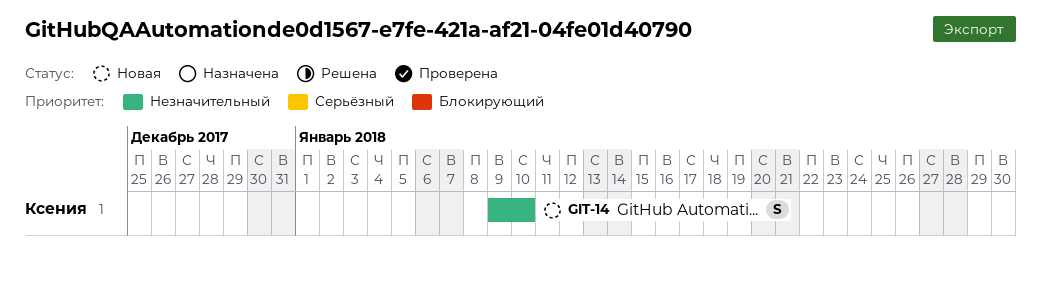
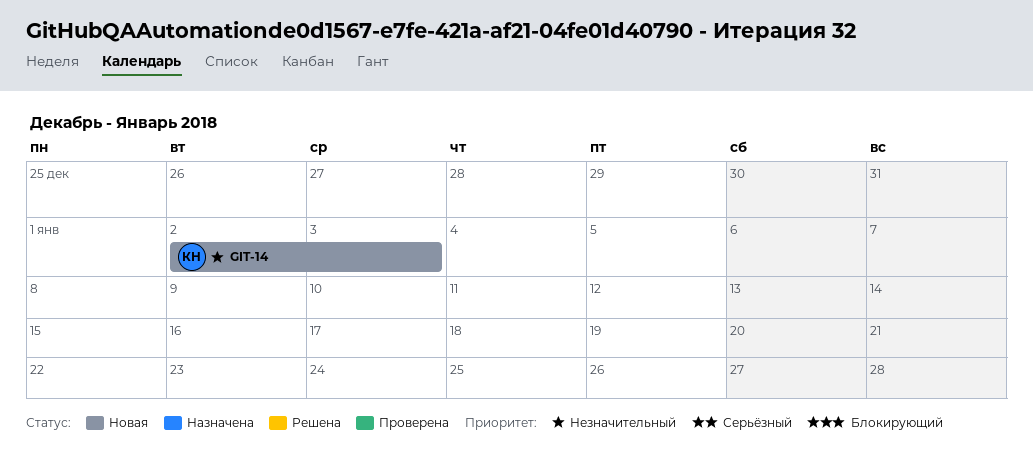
GIT-14, start: Jan 9 -> Jan 2
GIT-14, due: Jan 10 -> Jan 3

